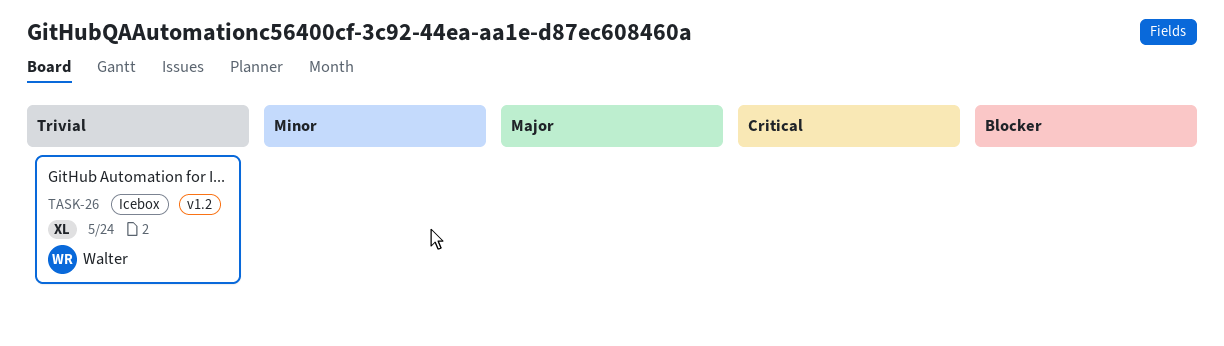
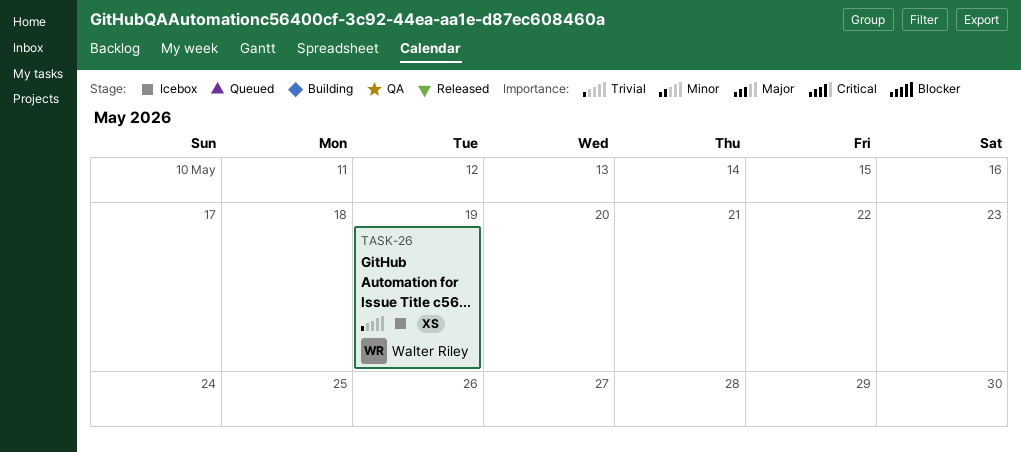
TASK-26, estimate: XL -> XS
TASK-26, due: May 24 -> May 19

